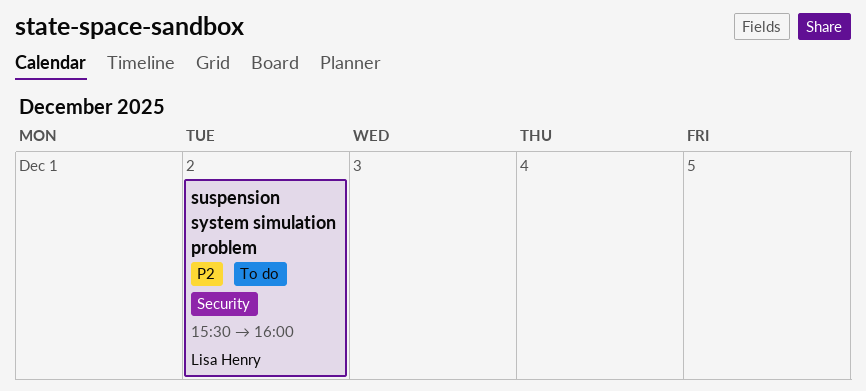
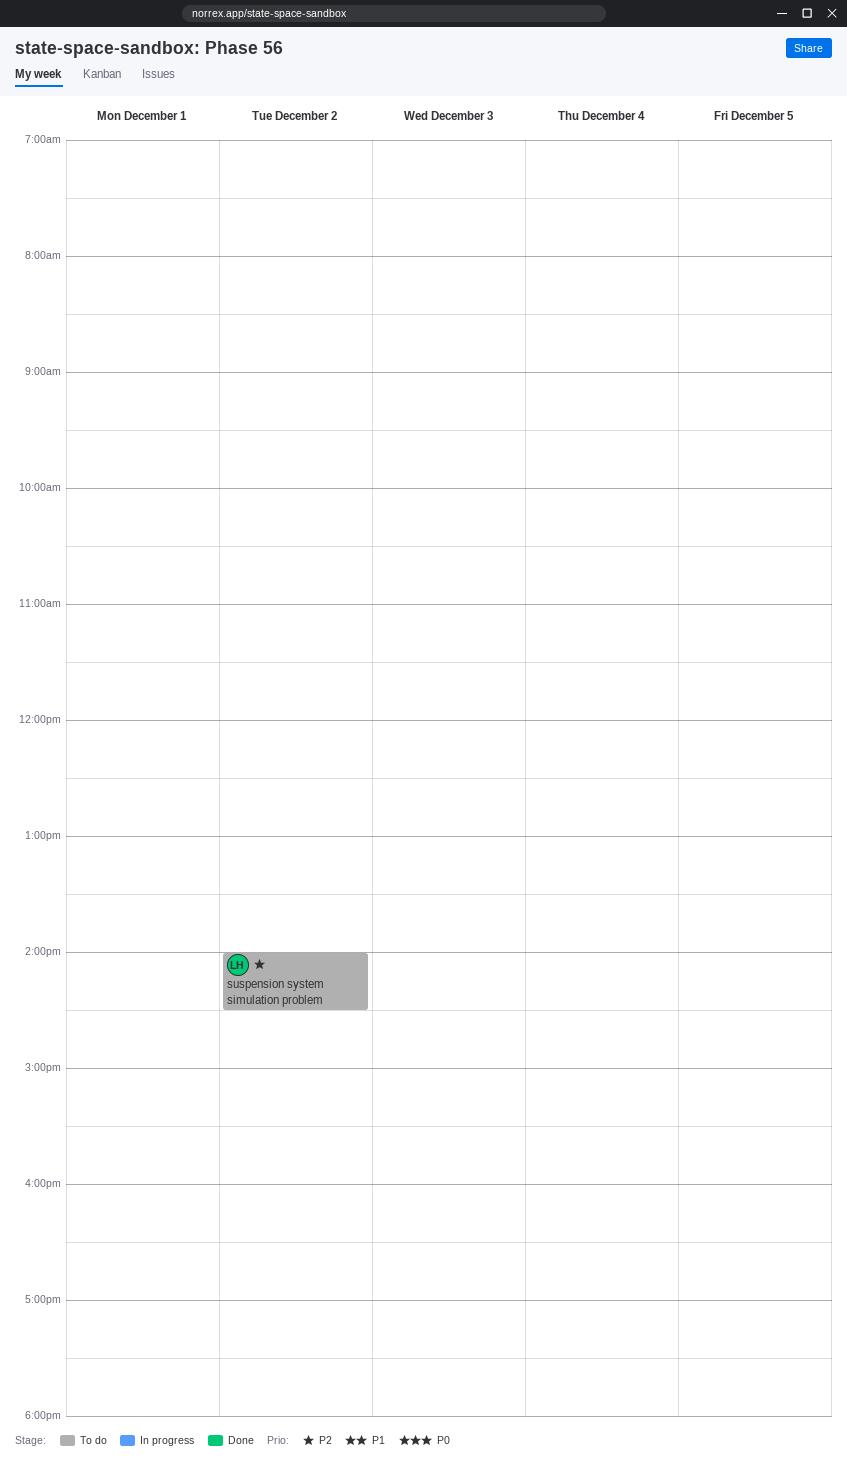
suspension system simulation problem, begins: 15:30 -> 14:00
suspension system simulation problem, ends: 16:00 -> 14:30

